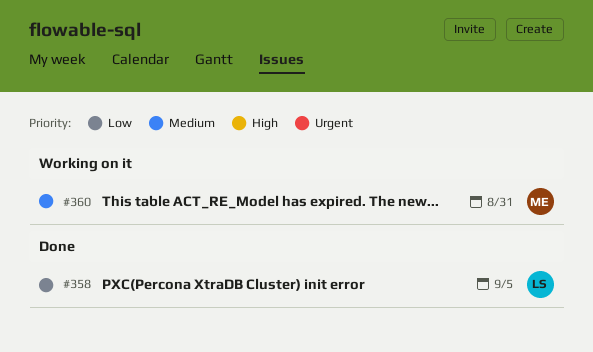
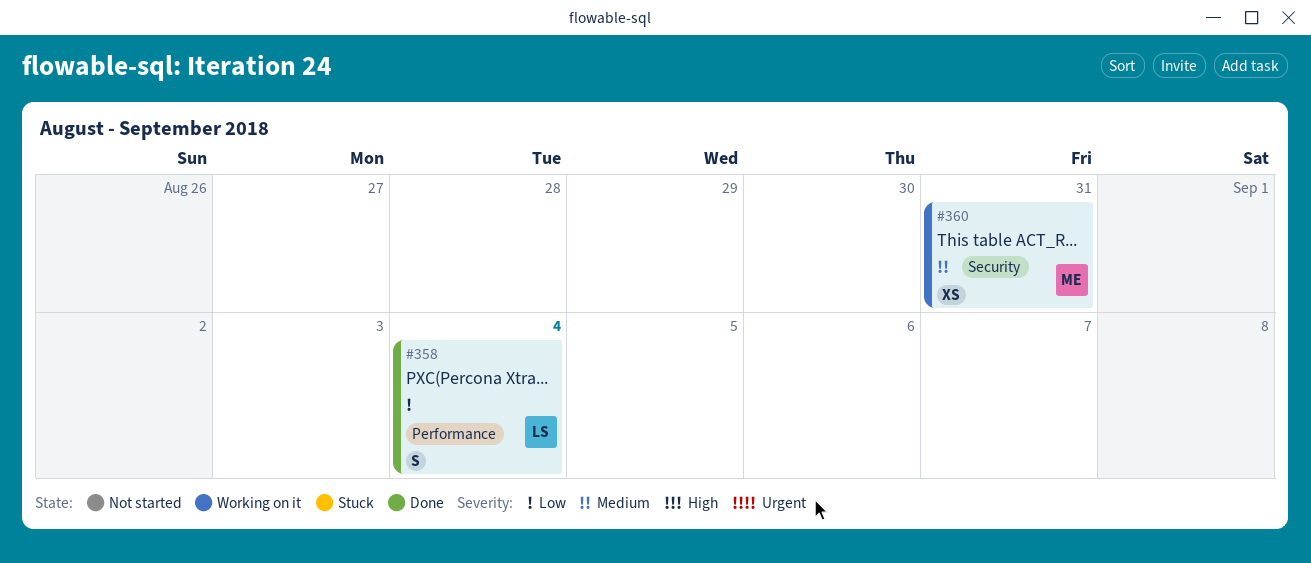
#358, due: Sep 5 -> Sep 4

